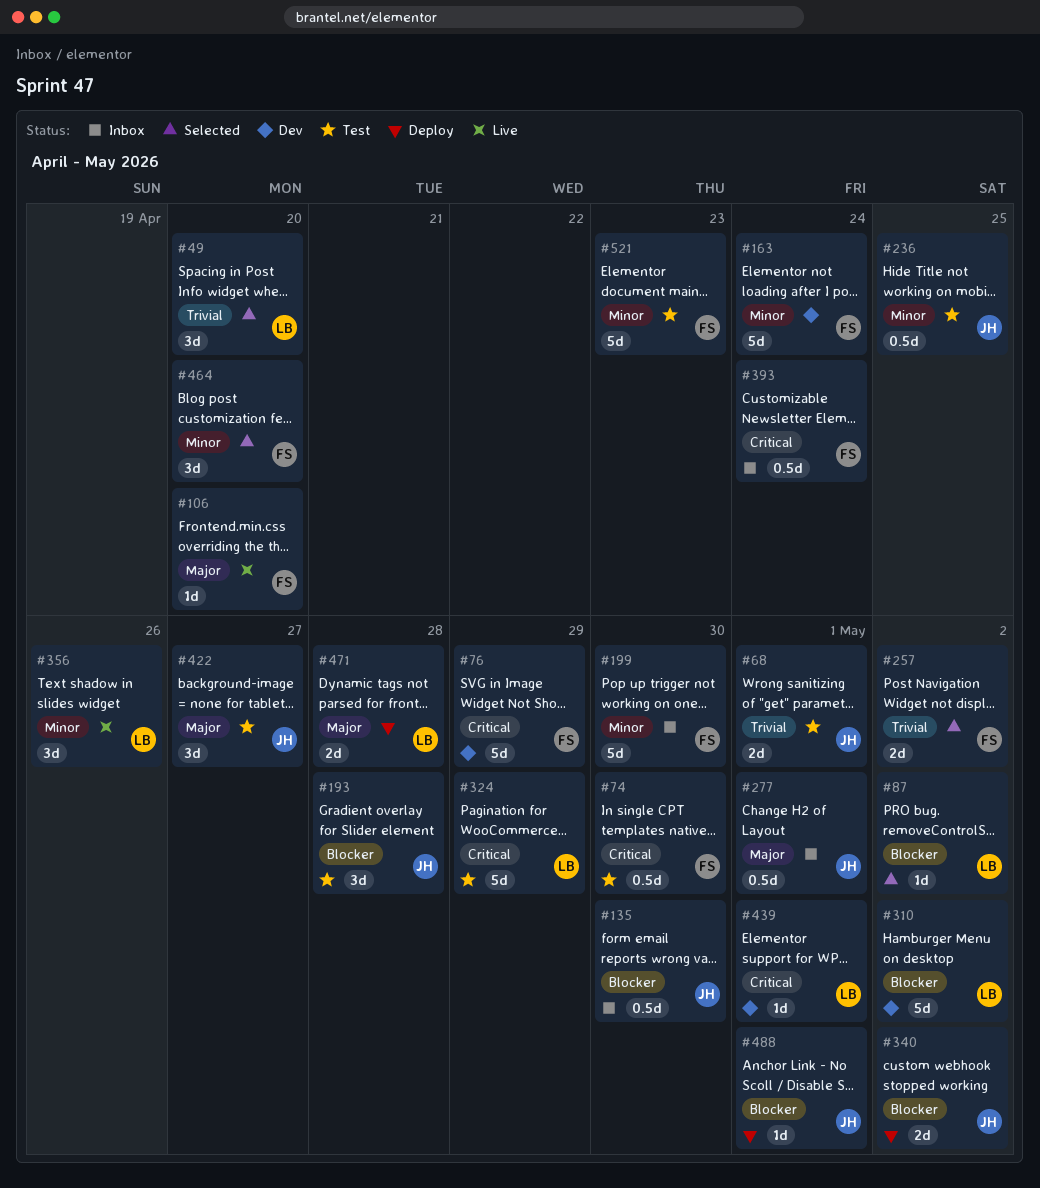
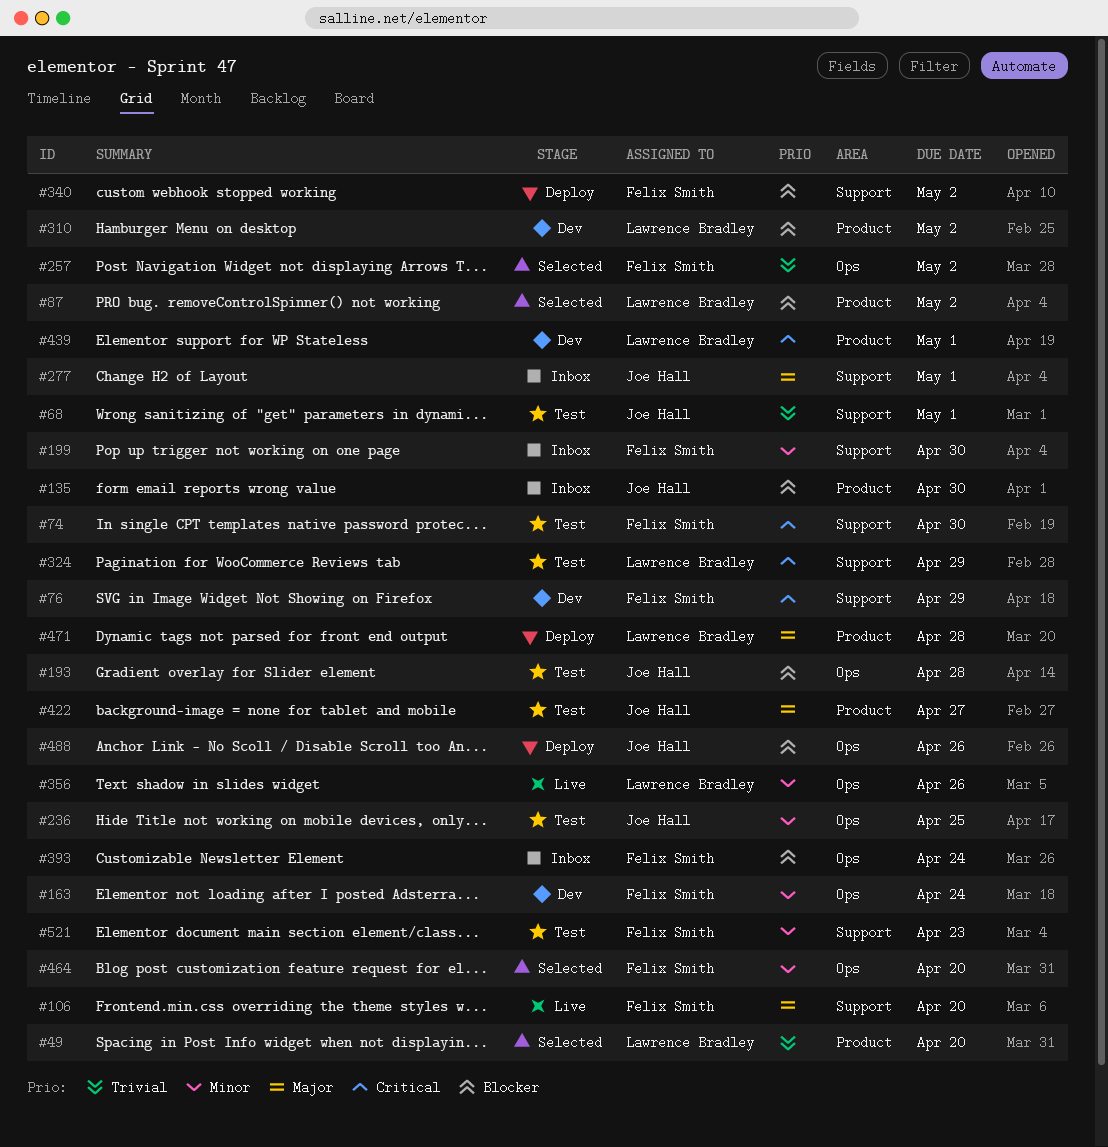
#340, owner: Joe Hall -> Felix Smith
#393, priority: Critical -> Blocker
#488, due: May 1 -> Apr 26

